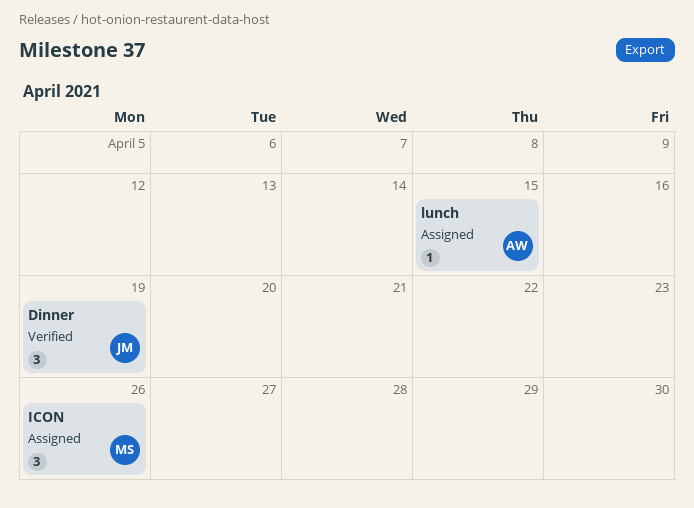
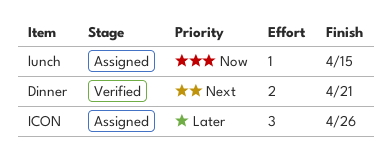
Dinner, estimate: 3 -> 2
Dinner, due: Apr 19 -> Apr 21

